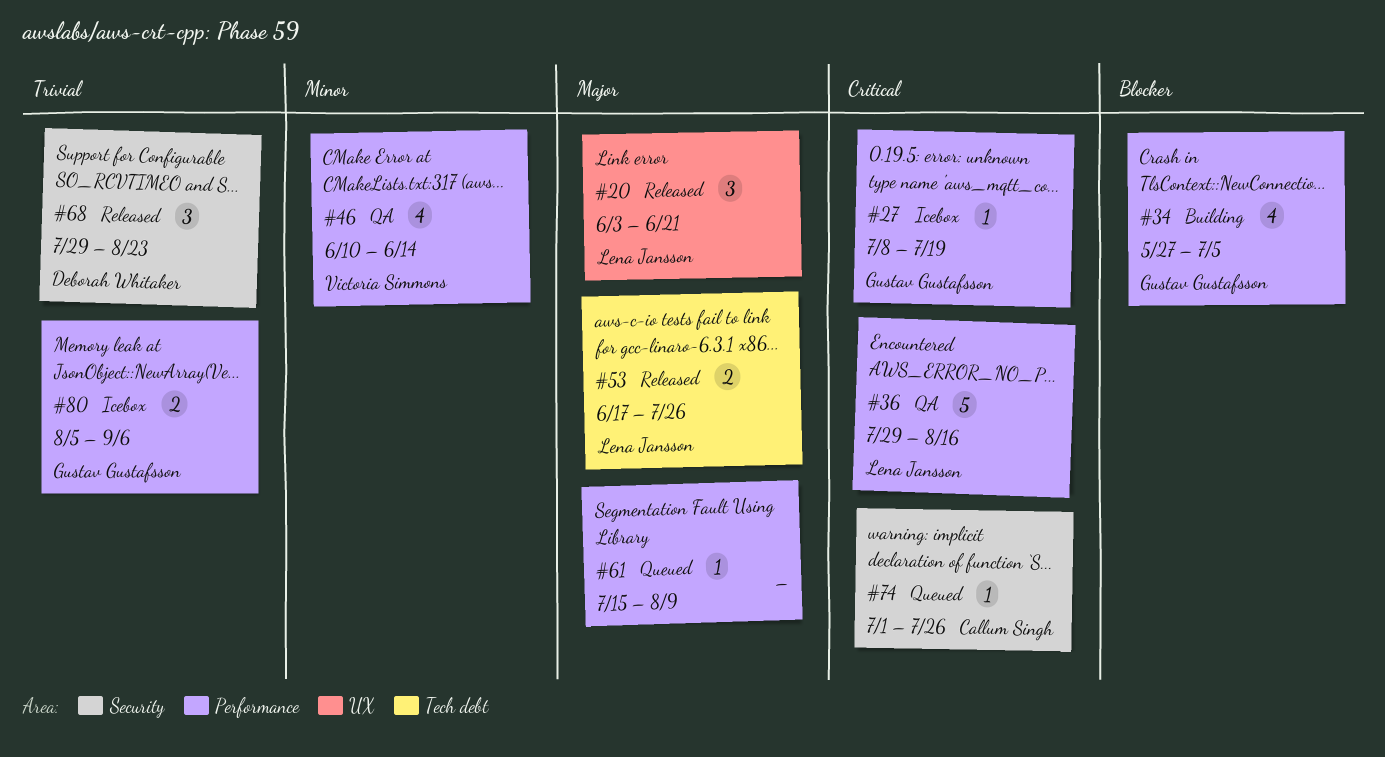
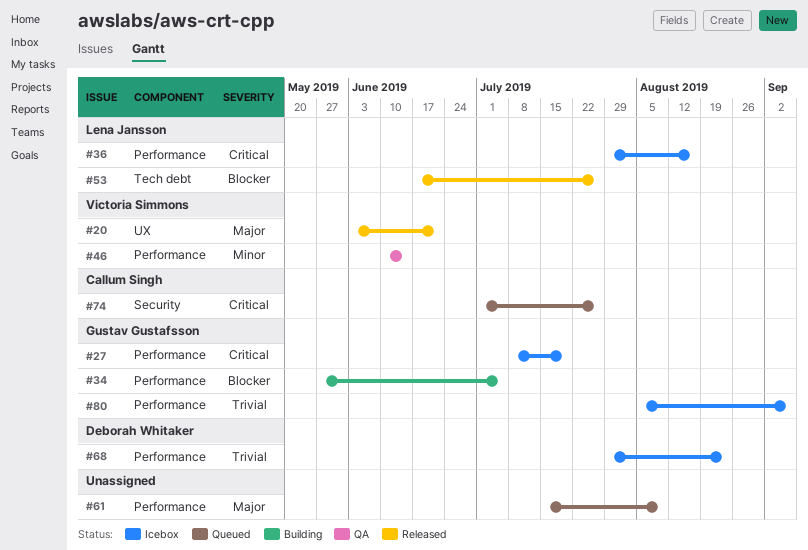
#20, owner: Lena Jansson -> Victoria Simmons
#36, status: QA -> Icebox
#53, priority: Major -> Blocker
#68, status: Released -> Icebox
#68, label: Security -> Performance

